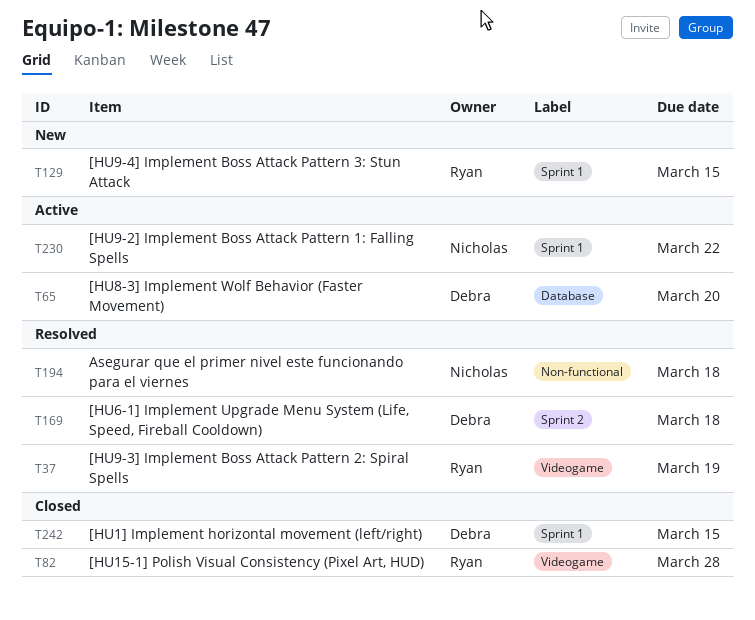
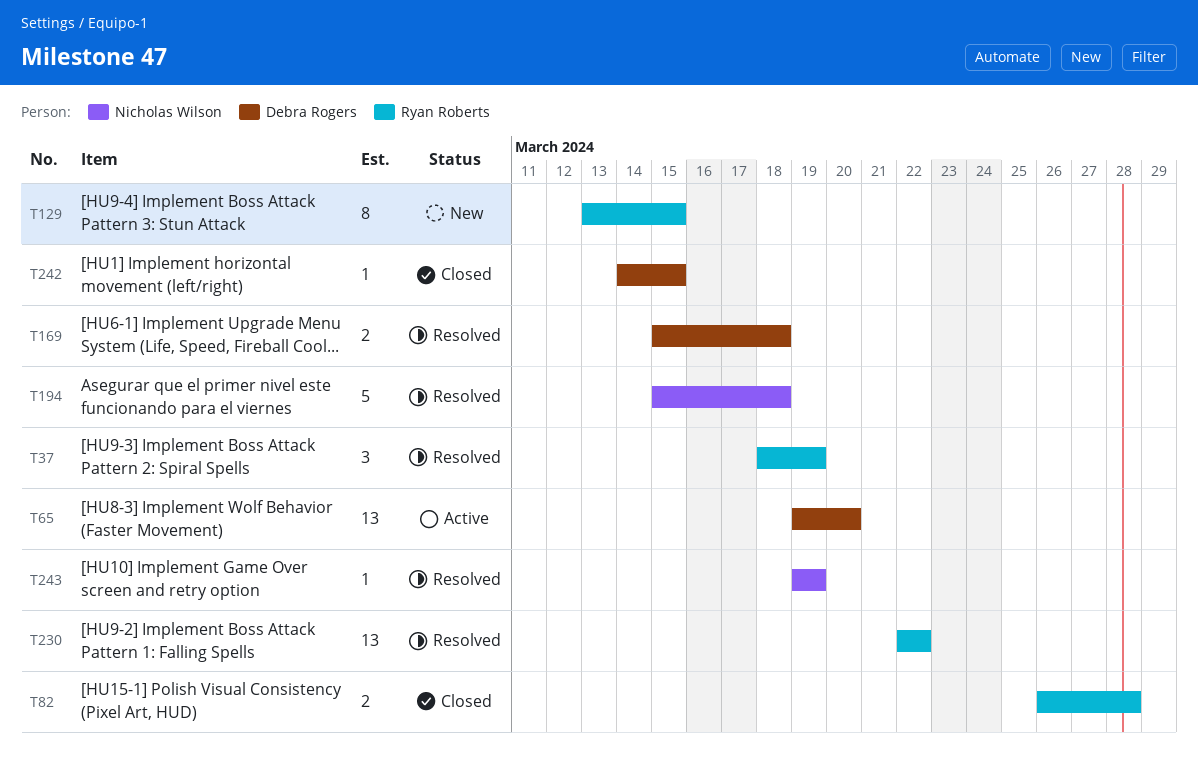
T230, status: Active -> Resolved
T230, owner: Nicholas Wilson -> Ryan Roberts
T243: none -> present

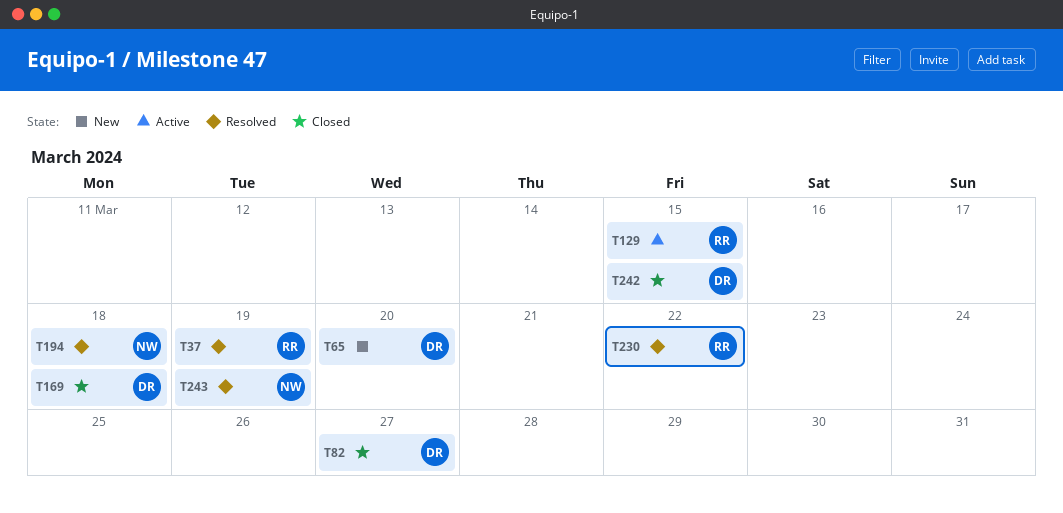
T65, status: Active -> New
T82, owner: Ryan Roberts -> Debra Rogers
T82, due: Mar 28 -> Mar 27
T129, status: New -> Active
T169, status: Resolved -> Closed

